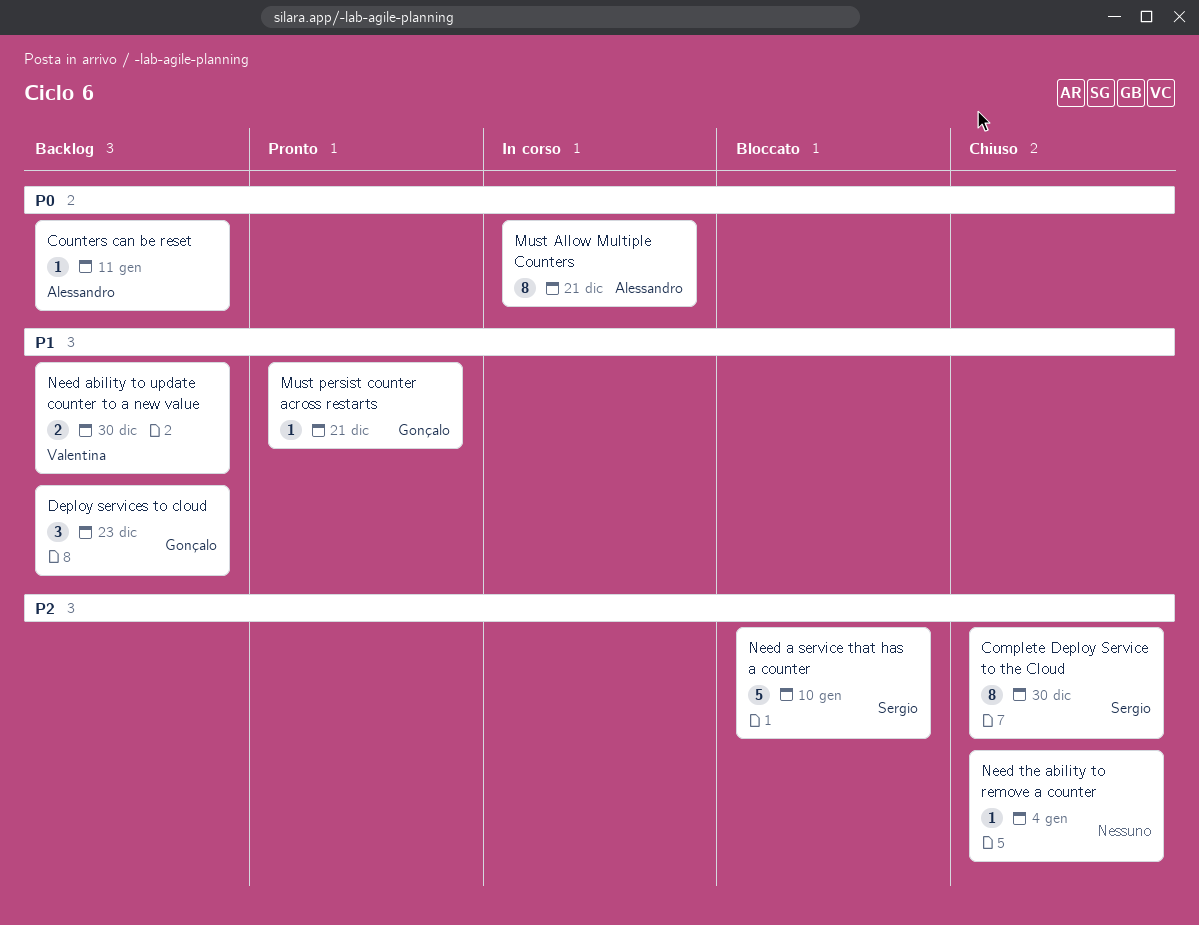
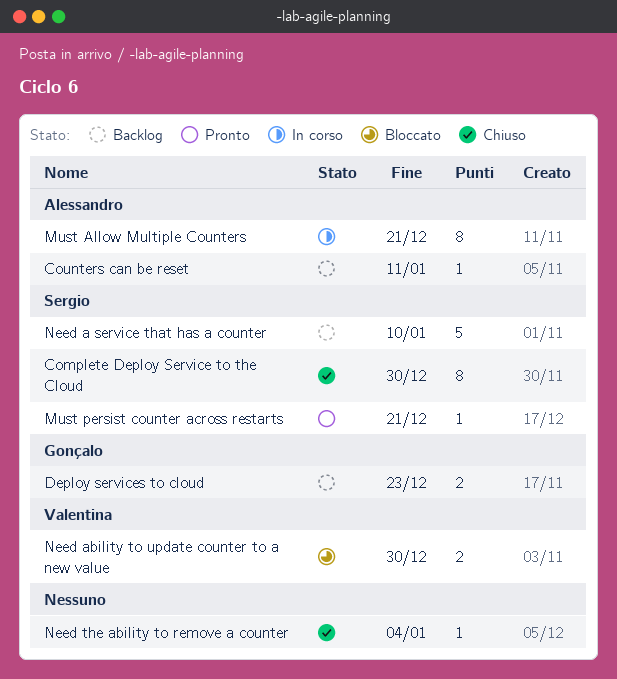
Deploy services to cloud, estimate: 3 -> 2
Must persist counter across restarts, owner: Gonçalo -> Sergio
Need a service that has a counter, status: Bloccato -> Backlog
Need ability to update counter to a new value, status: Backlog -> Bloccato

